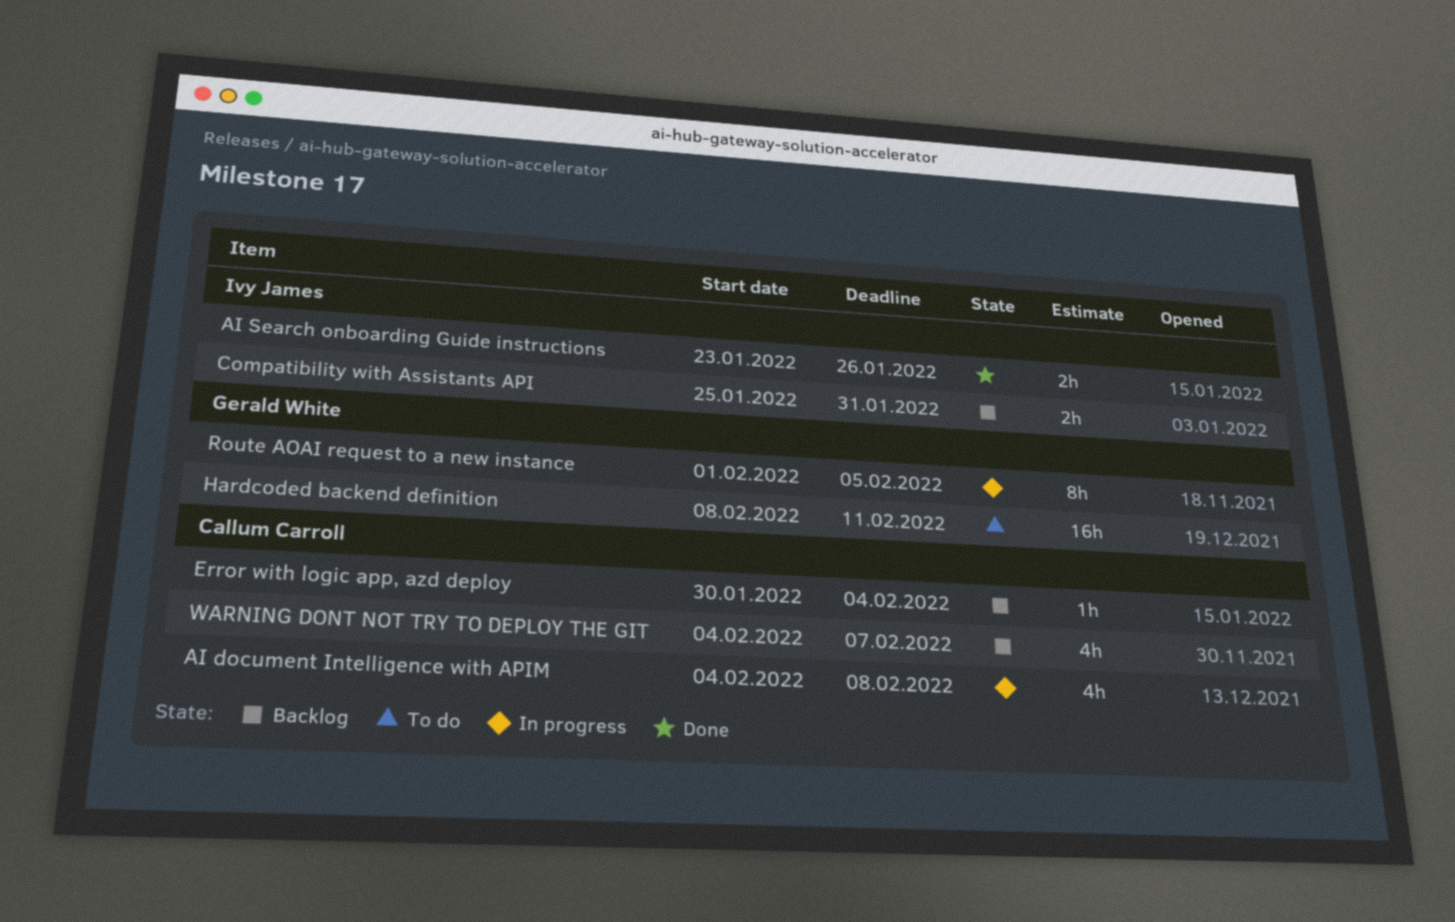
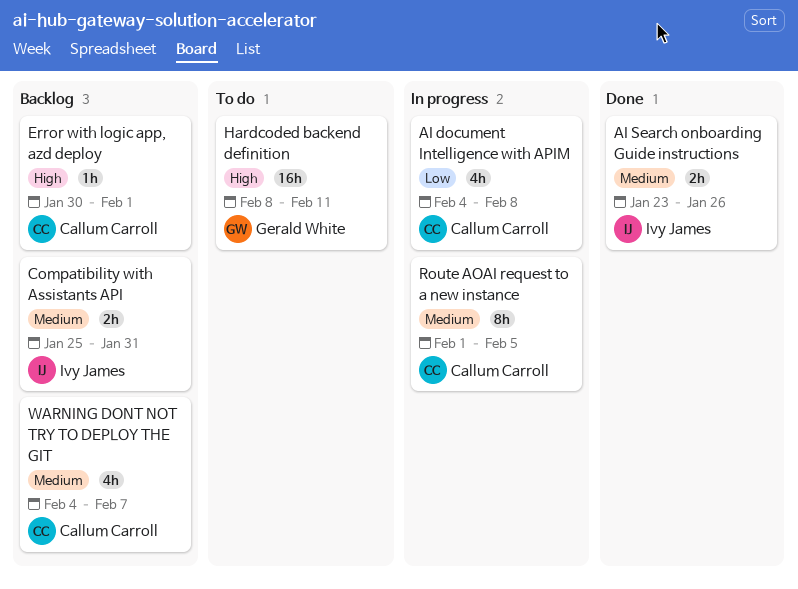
Error with logic app, azd deploy, due: Feb 4 -> Feb 1
Route AOAI request to a new instance, owner: Gerald White -> Callum Carroll

